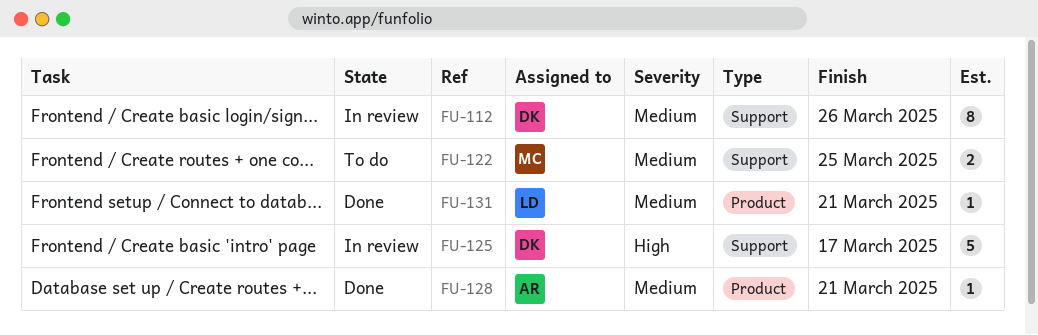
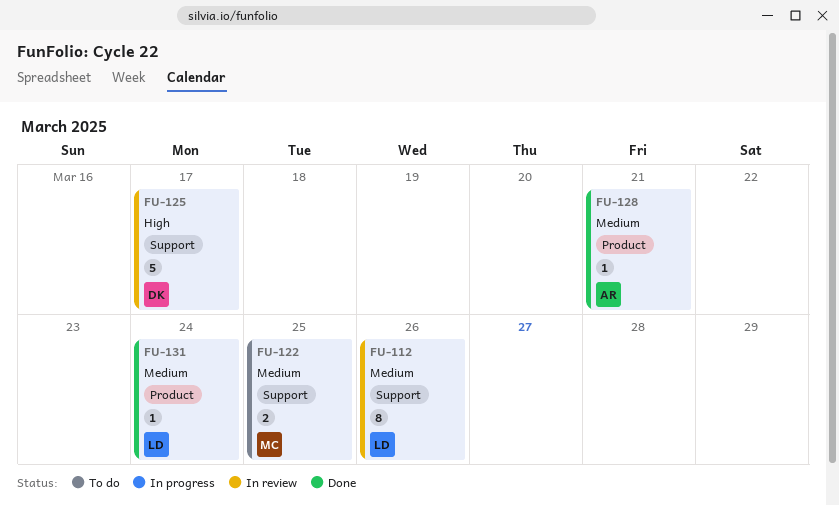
FU-112, owner: DK -> LD
FU-131, due: Mar 21 -> Mar 24

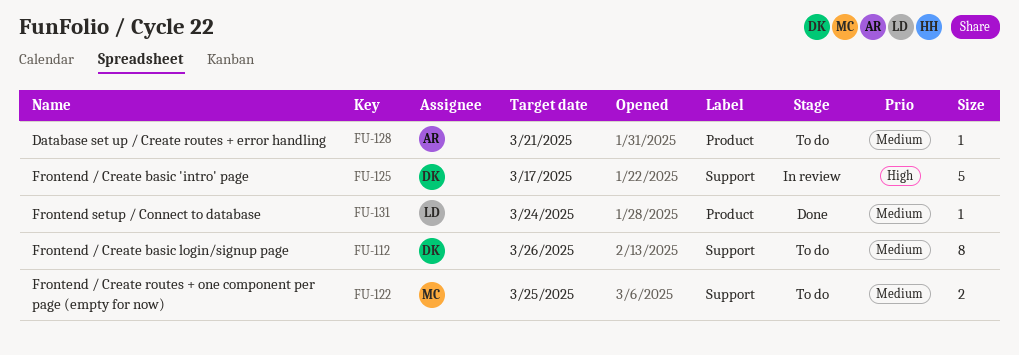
FU-112, status: In review -> To do
FU-112, owner: LD -> DK
FU-128, status: Done -> To do

